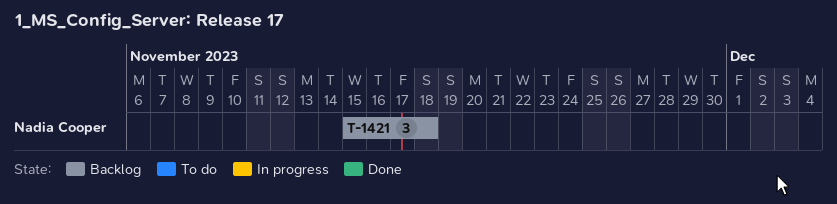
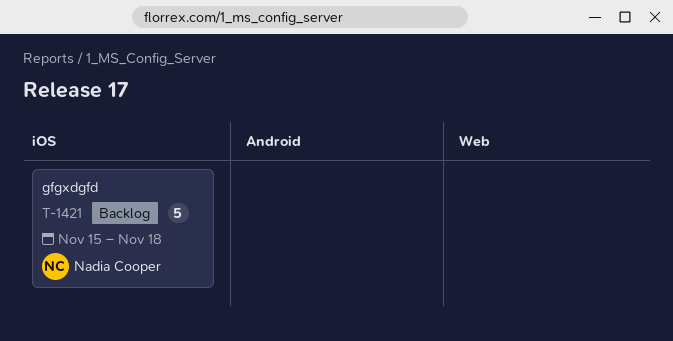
T-1421, estimate: 3 -> 5

